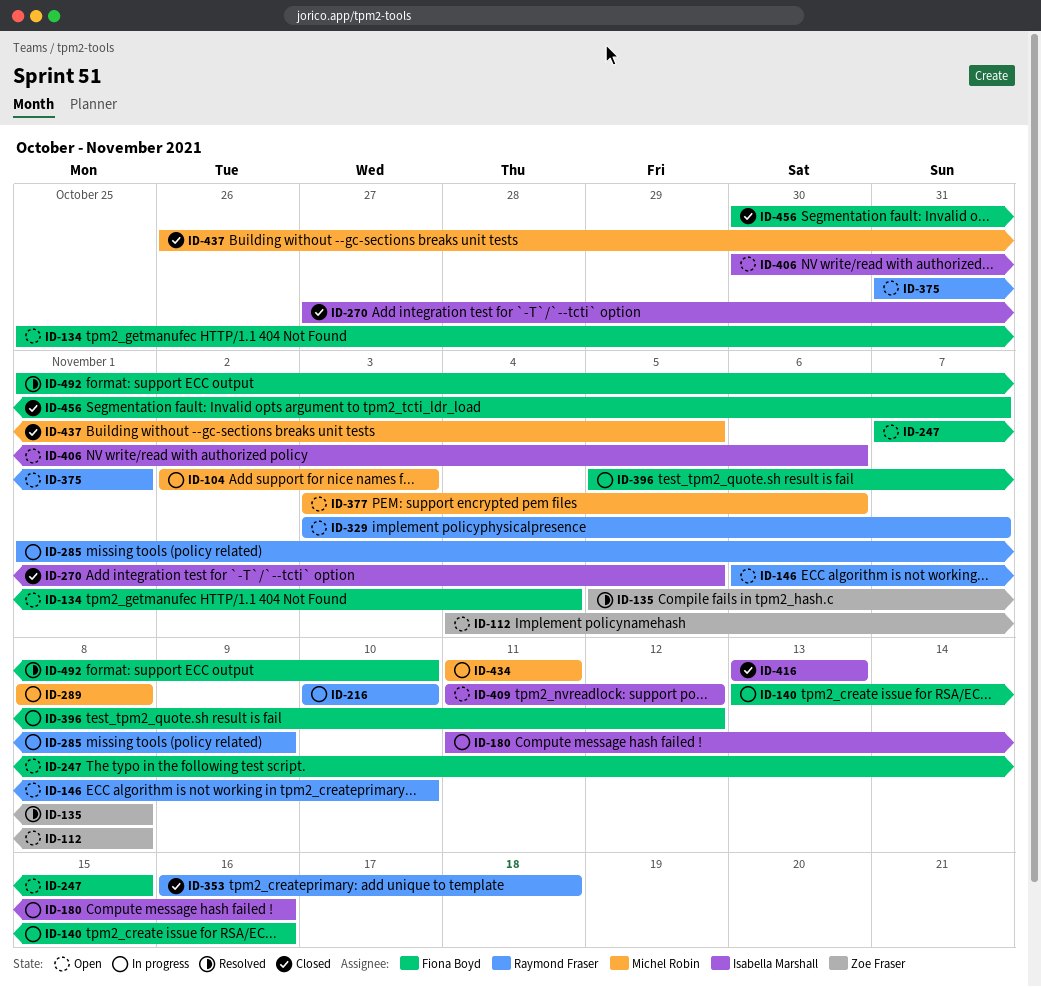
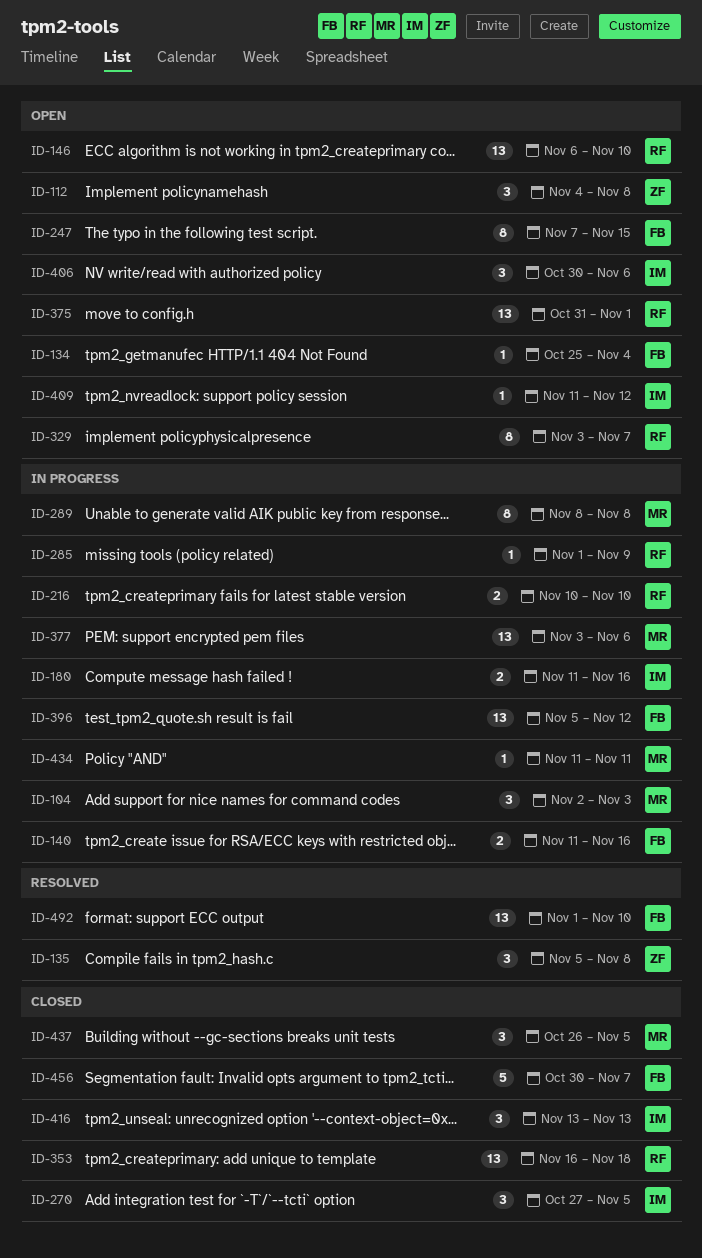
ID-140, start: Nov 13 -> Nov 11
ID-377, status: Open -> In progress

